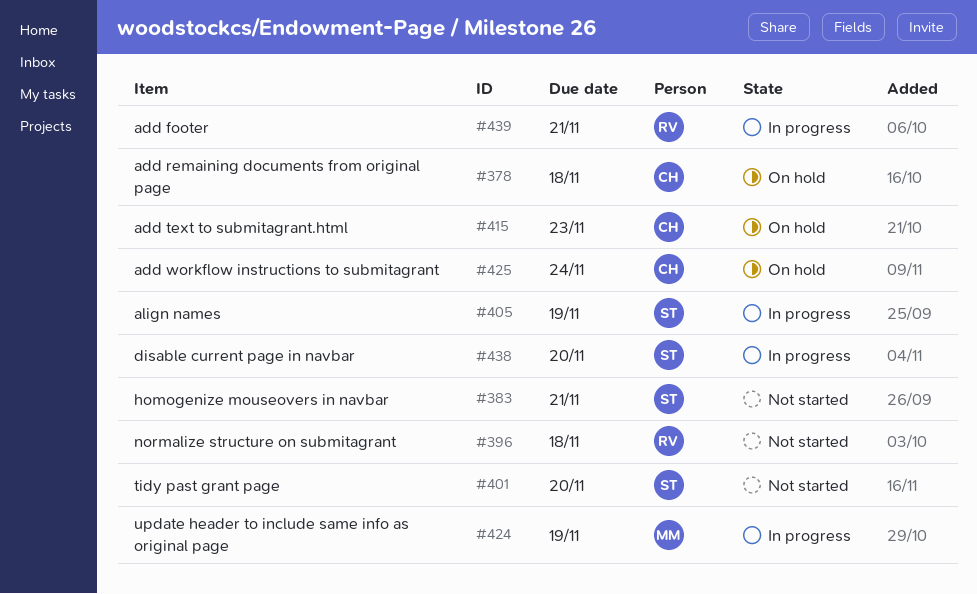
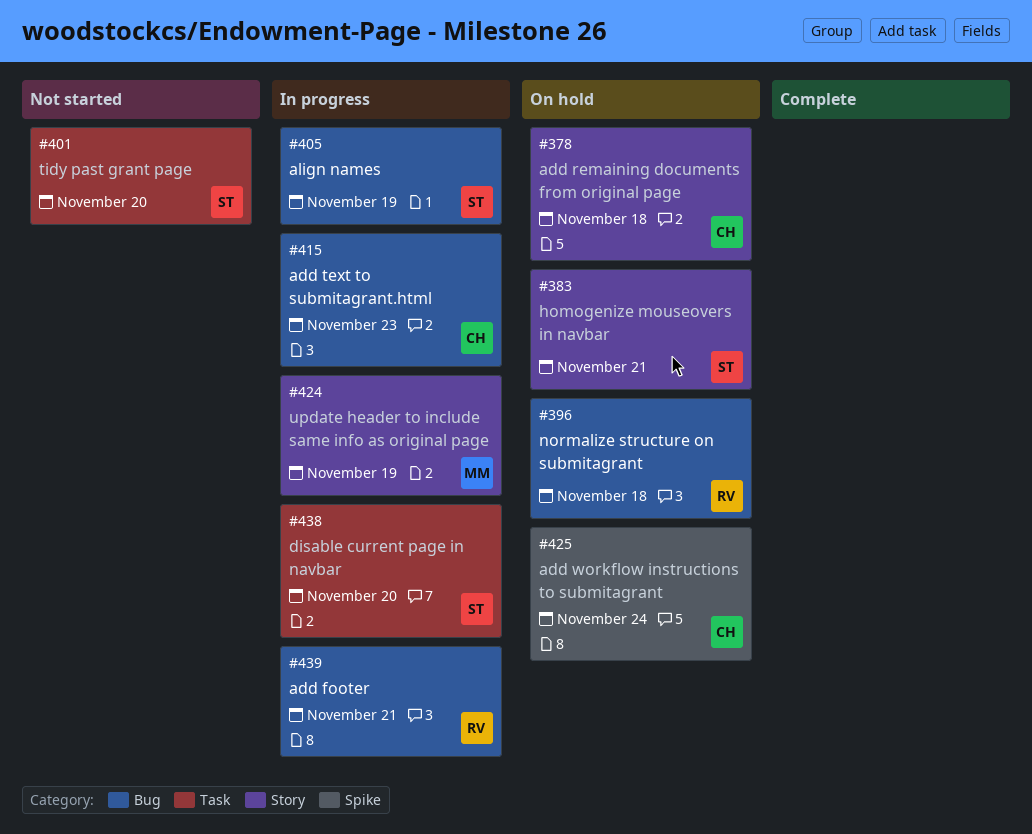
#383, status: Not started -> On hold
#396, status: Not started -> On hold
#415, status: On hold -> In progress

